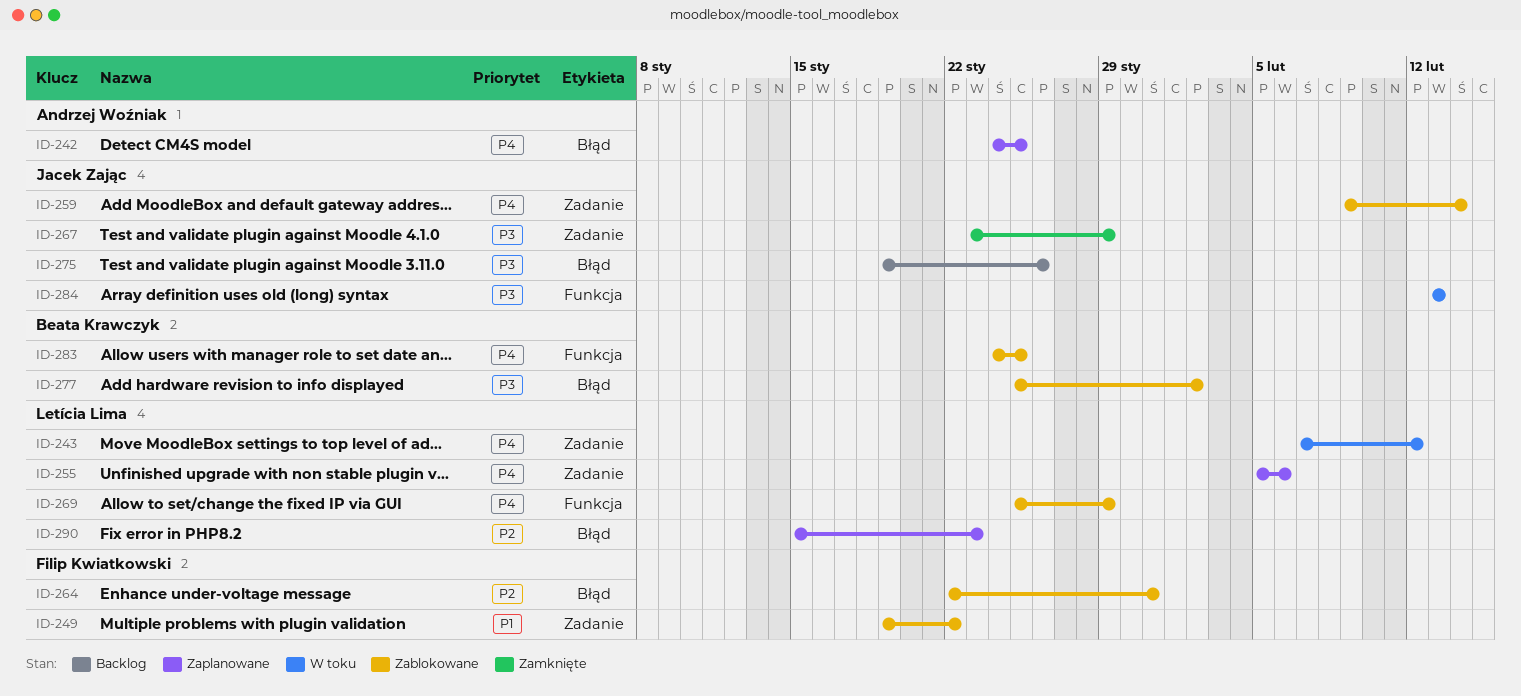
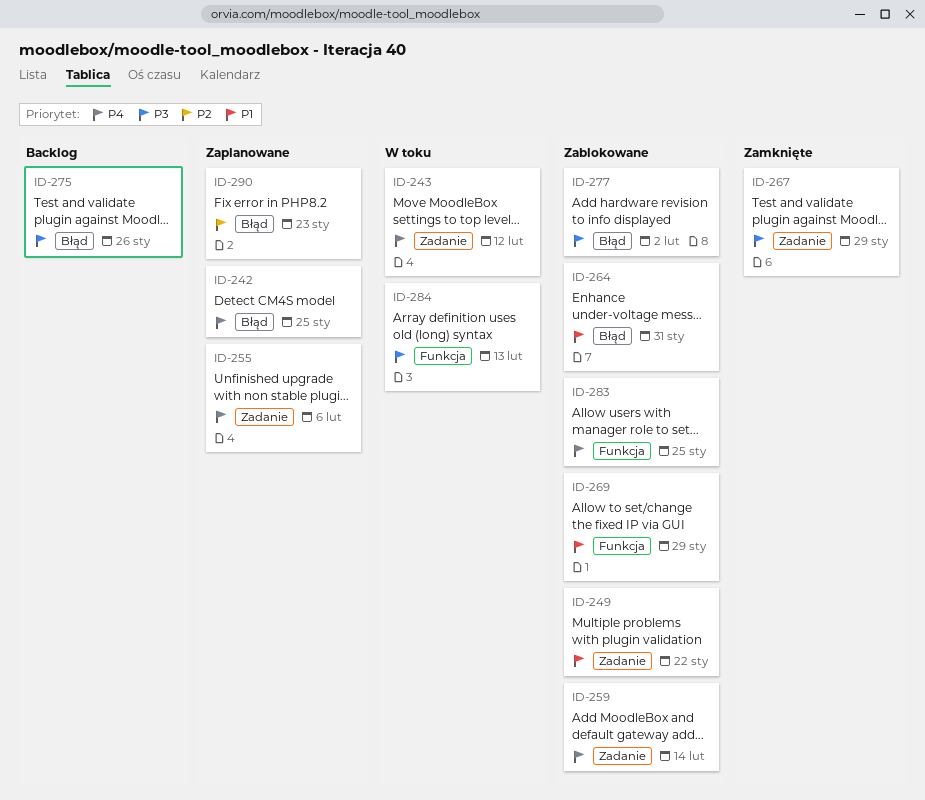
ID-264, priority: P2 -> P1
ID-269, priority: P4 -> P1

